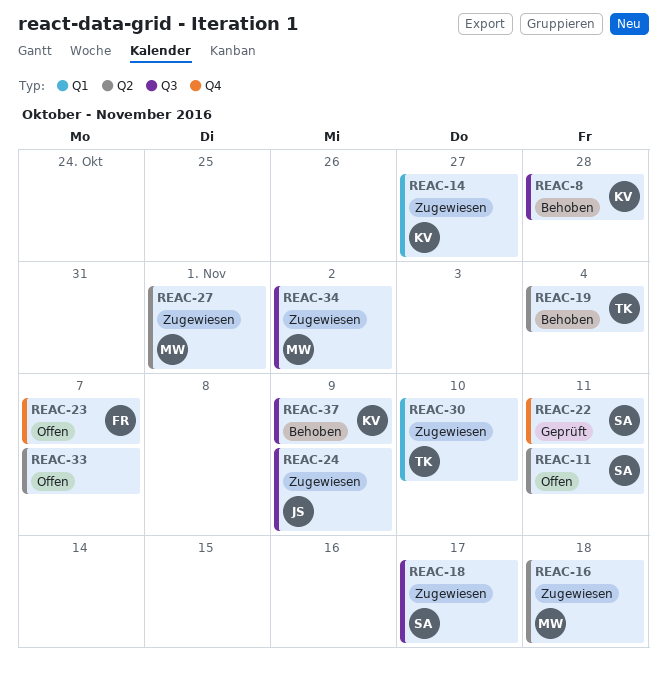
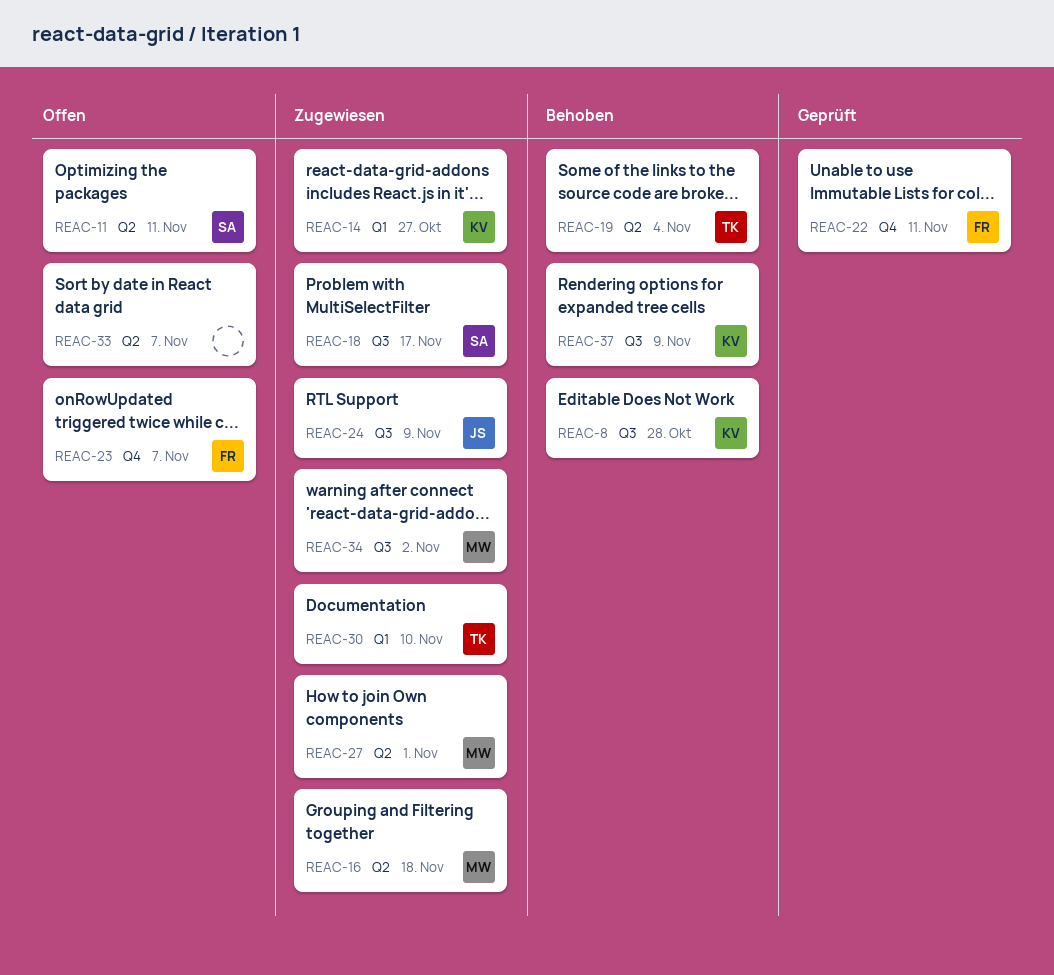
REAC-22, owner: SA -> FR

